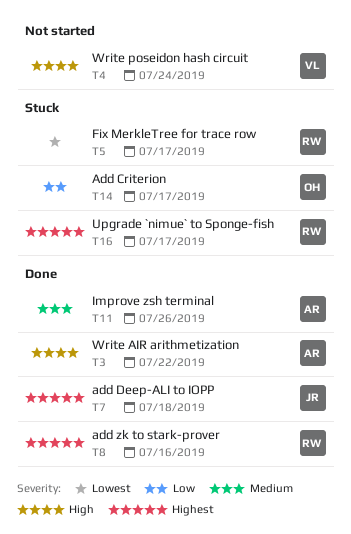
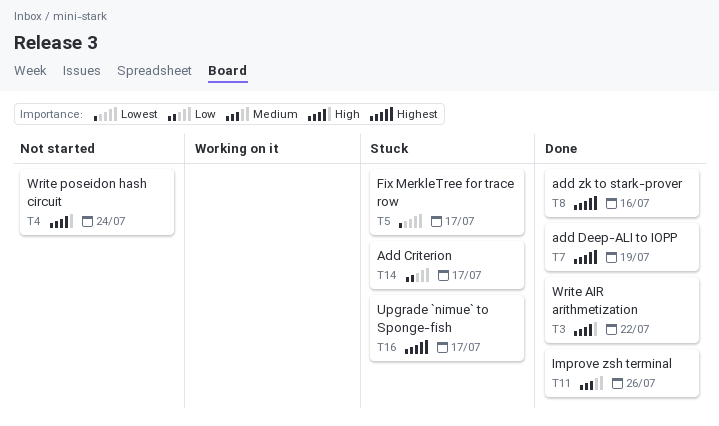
T7, due: Jul 18 -> Jul 19

